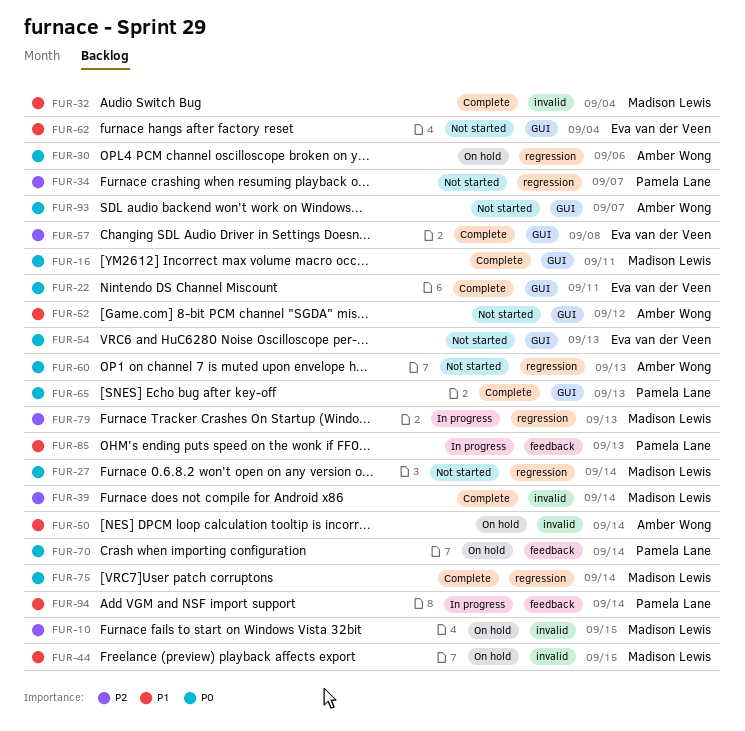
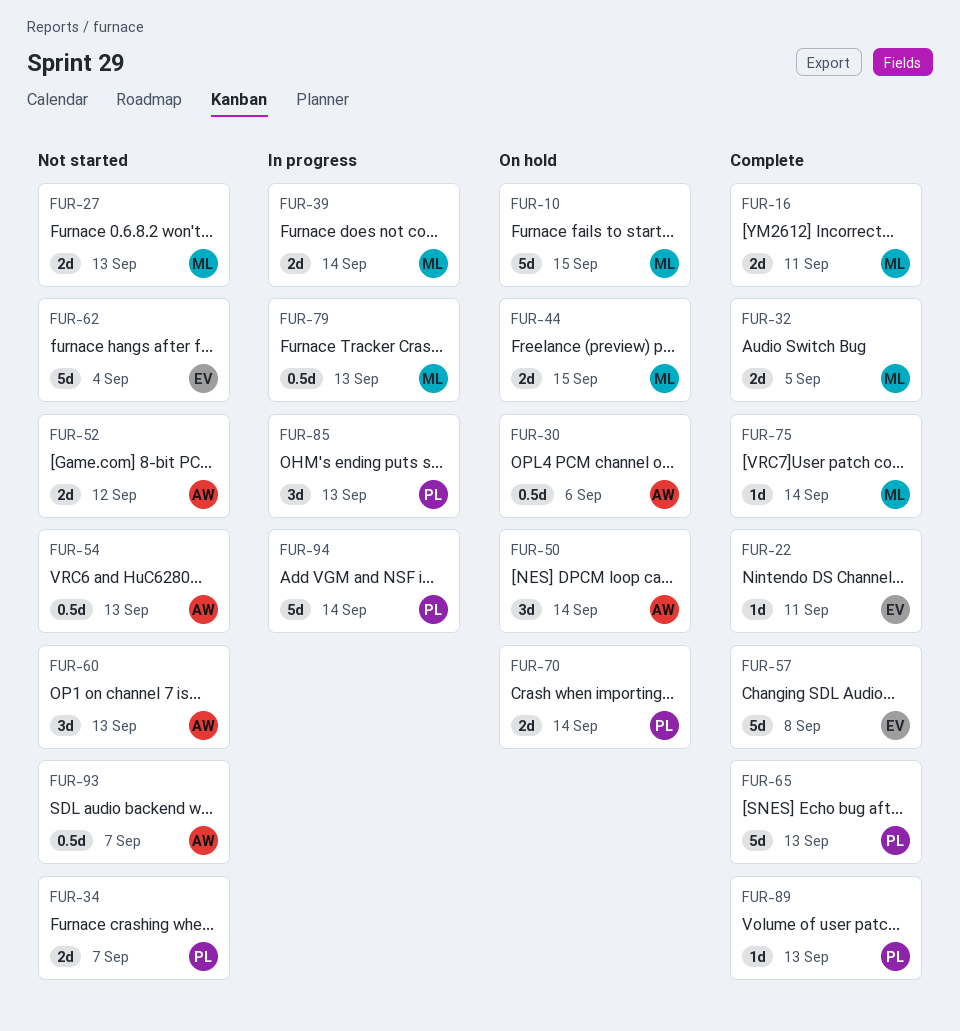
FUR-27, due: Sep 14 -> Sep 13
FUR-32, due: Sep 4 -> Sep 5
FUR-39, status: Complete -> In progress
FUR-54, owner: Eva van der Veen -> Amber Wong
FUR-89: none -> present

